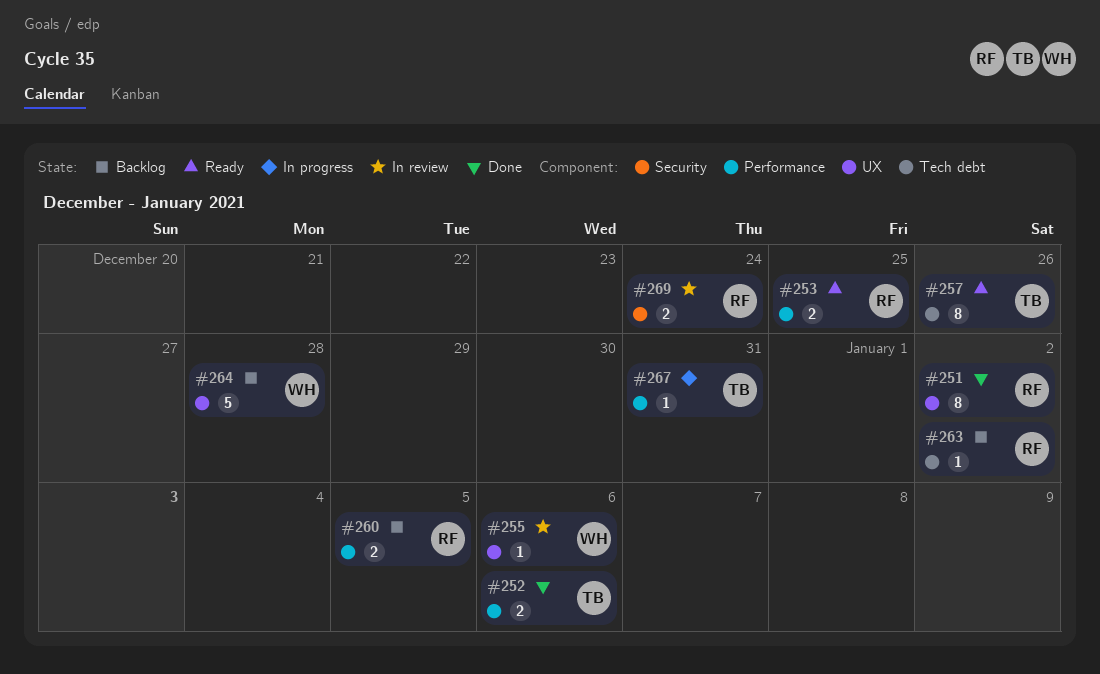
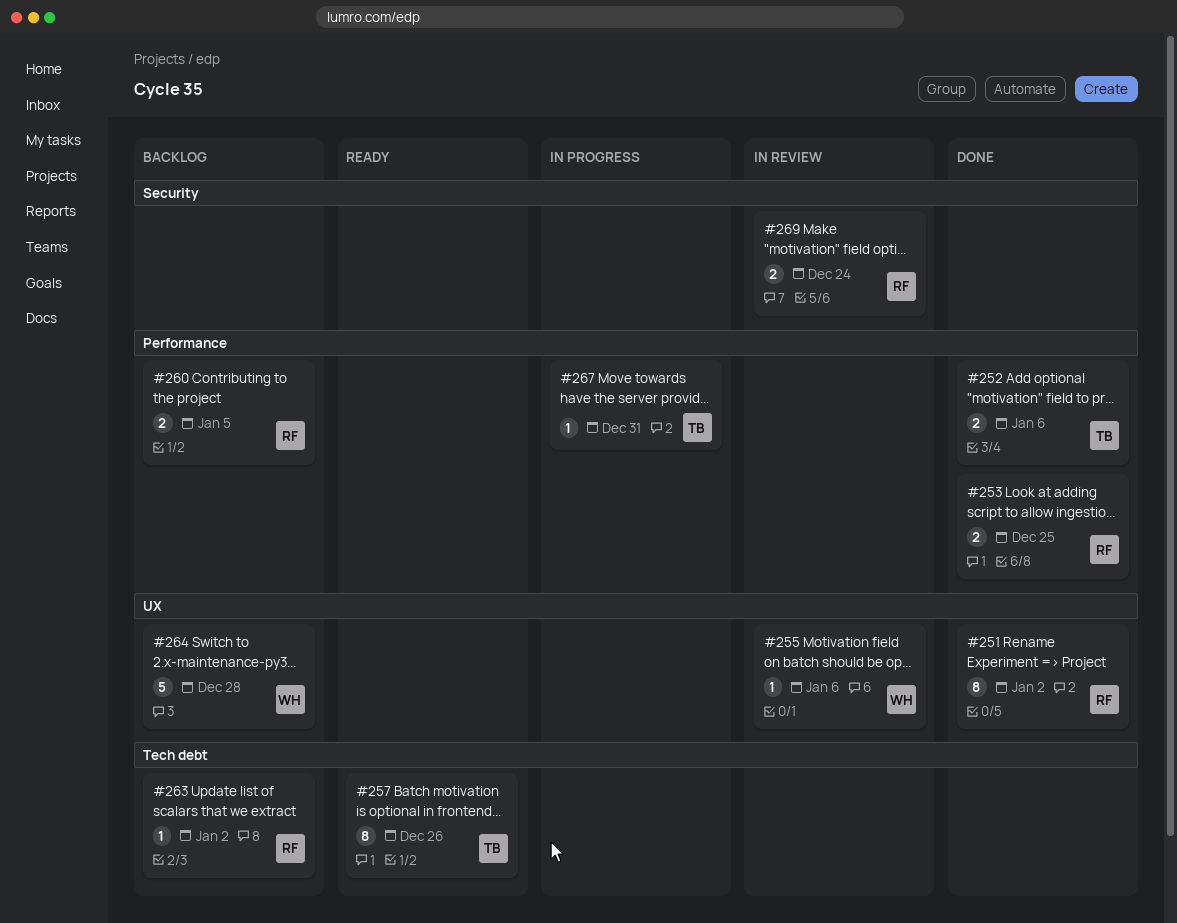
#253, status: Ready -> Done

